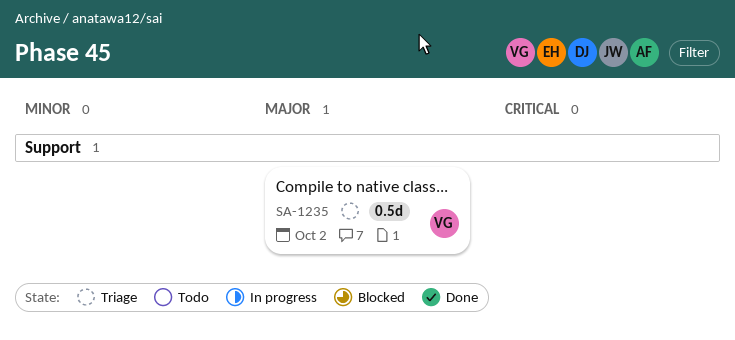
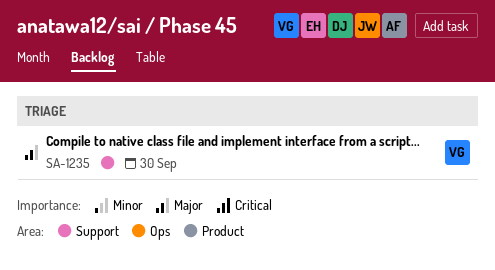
SA-1235, due: Oct 2 -> Sep 30

